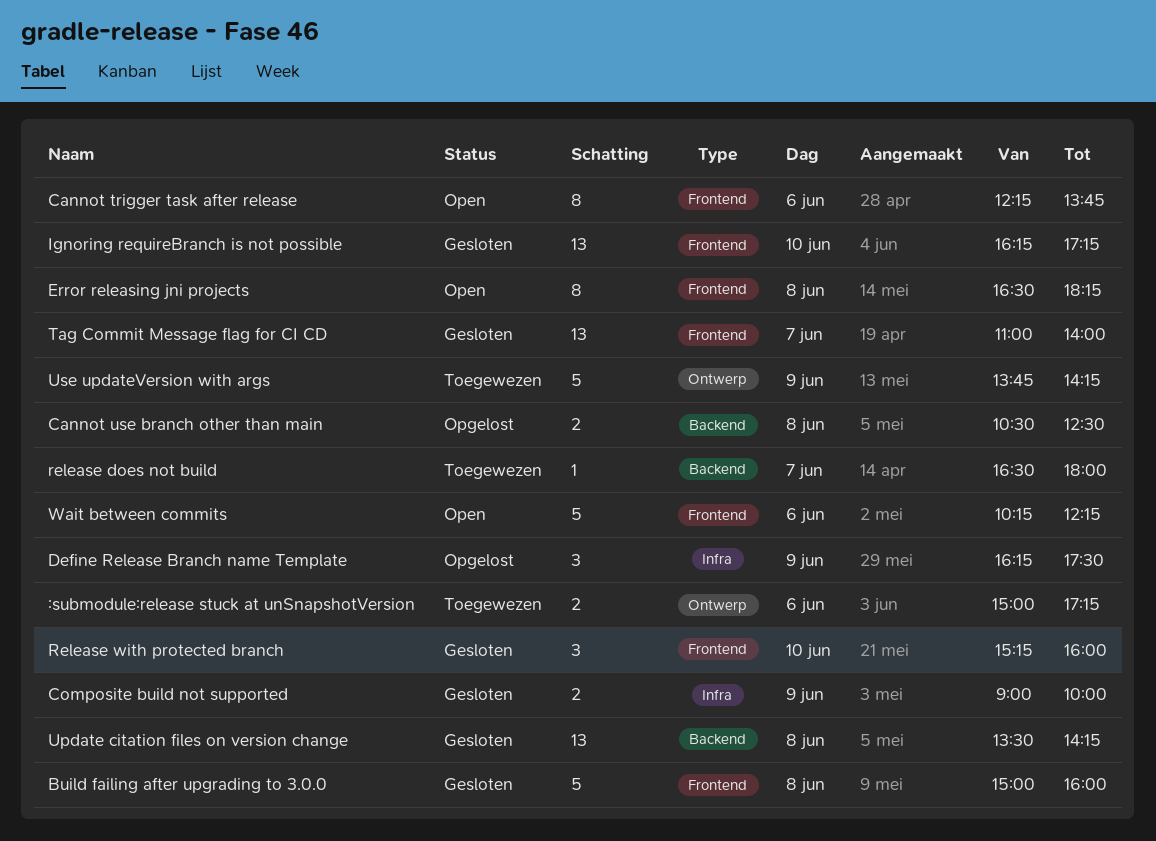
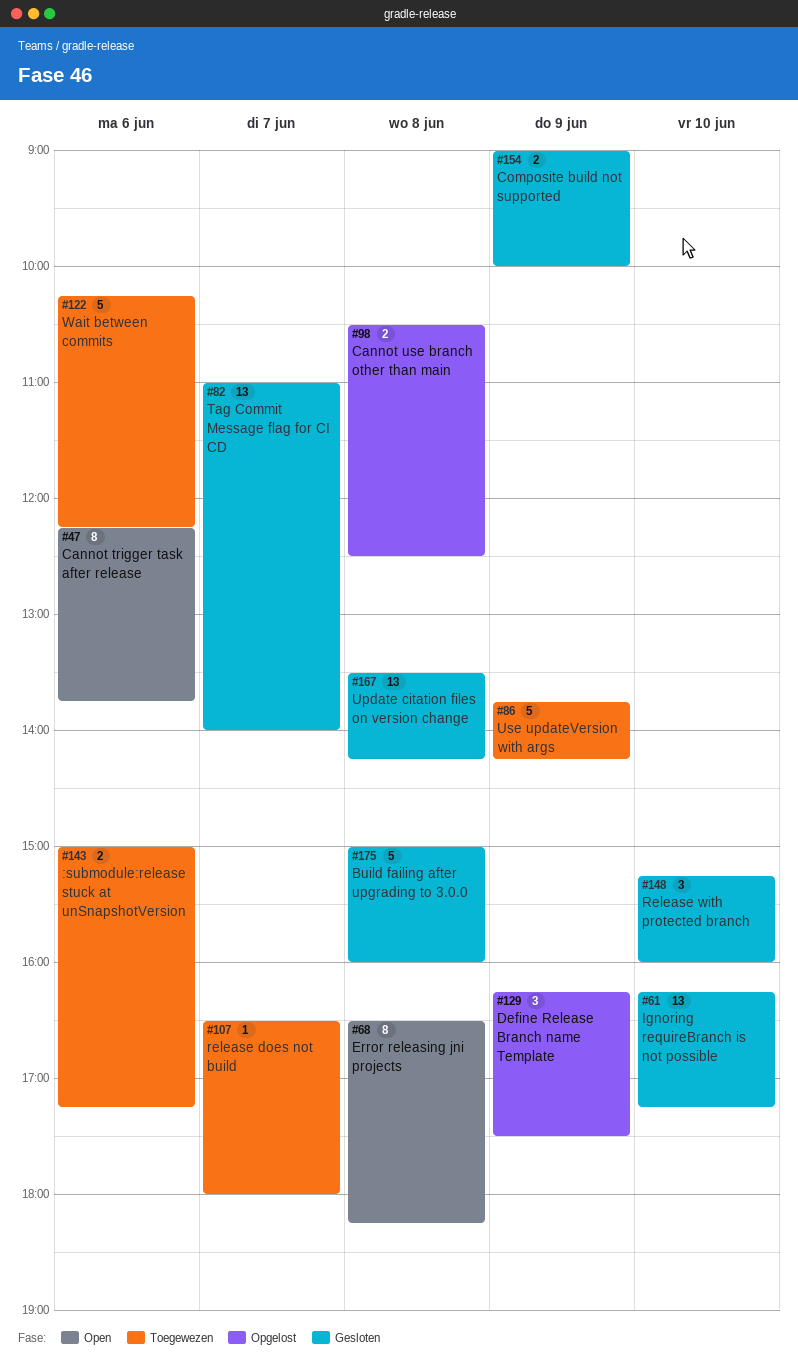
Wait between commits, status: Open -> Toegewezen

